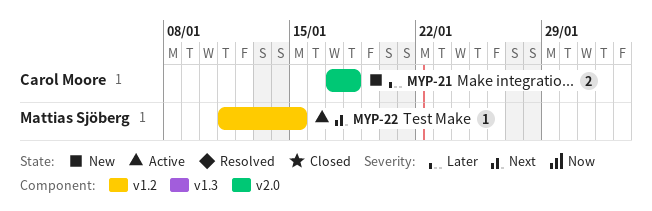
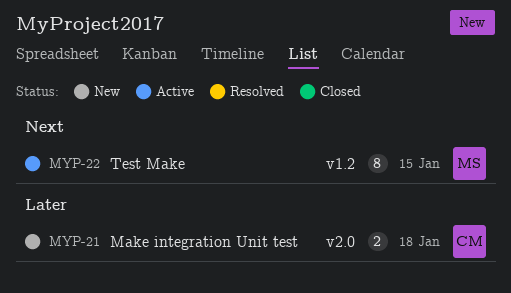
MYP-22, estimate: 1 -> 8

